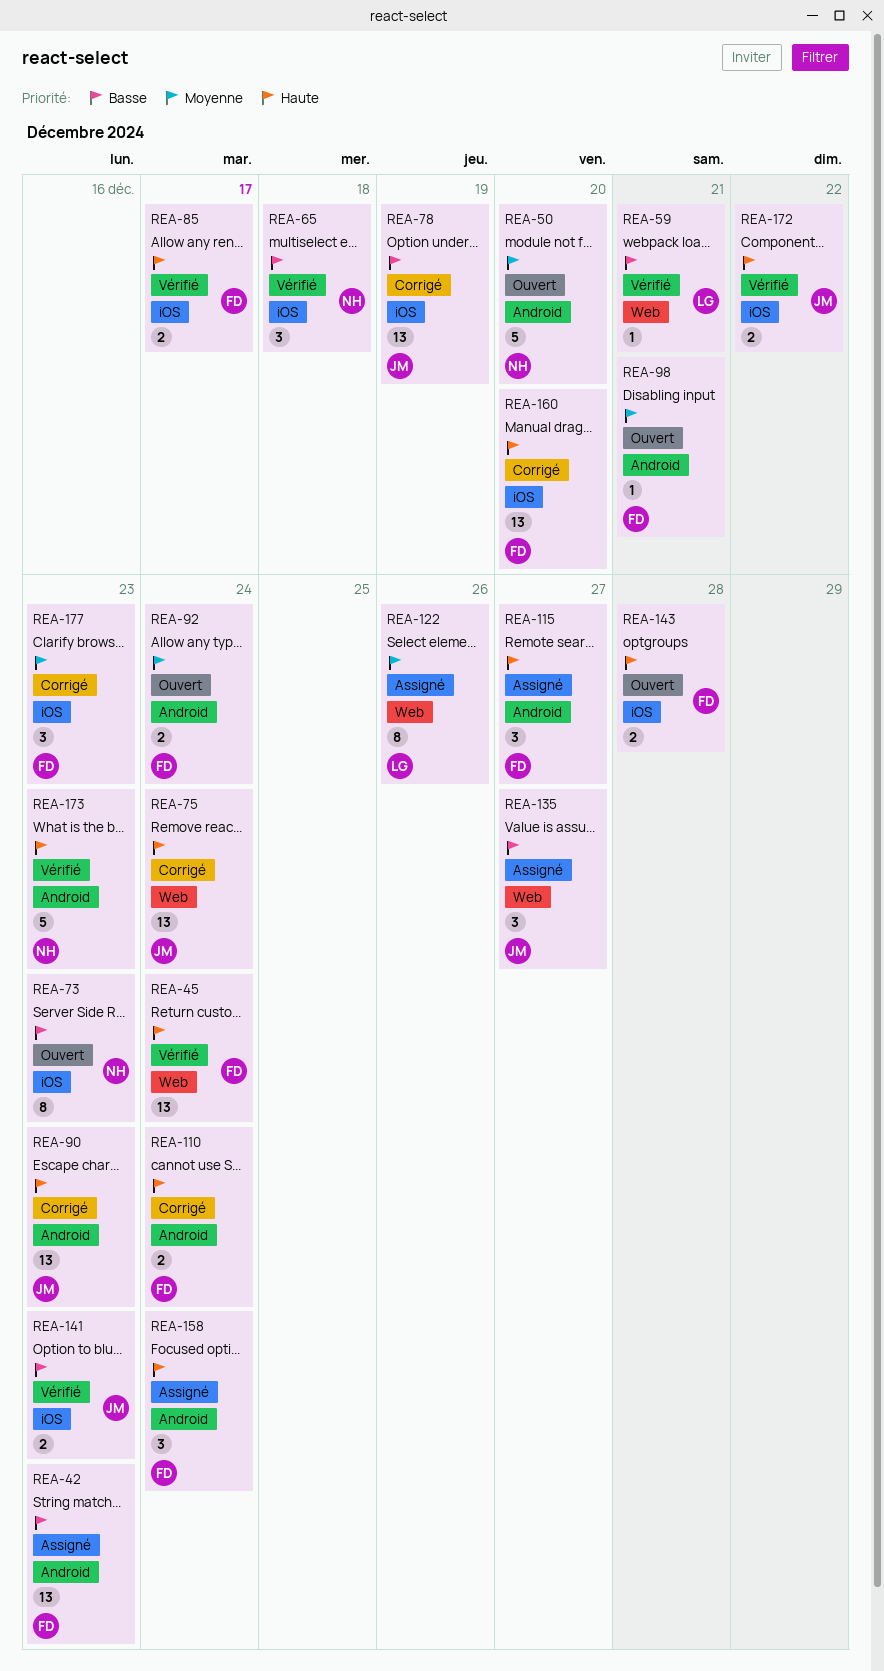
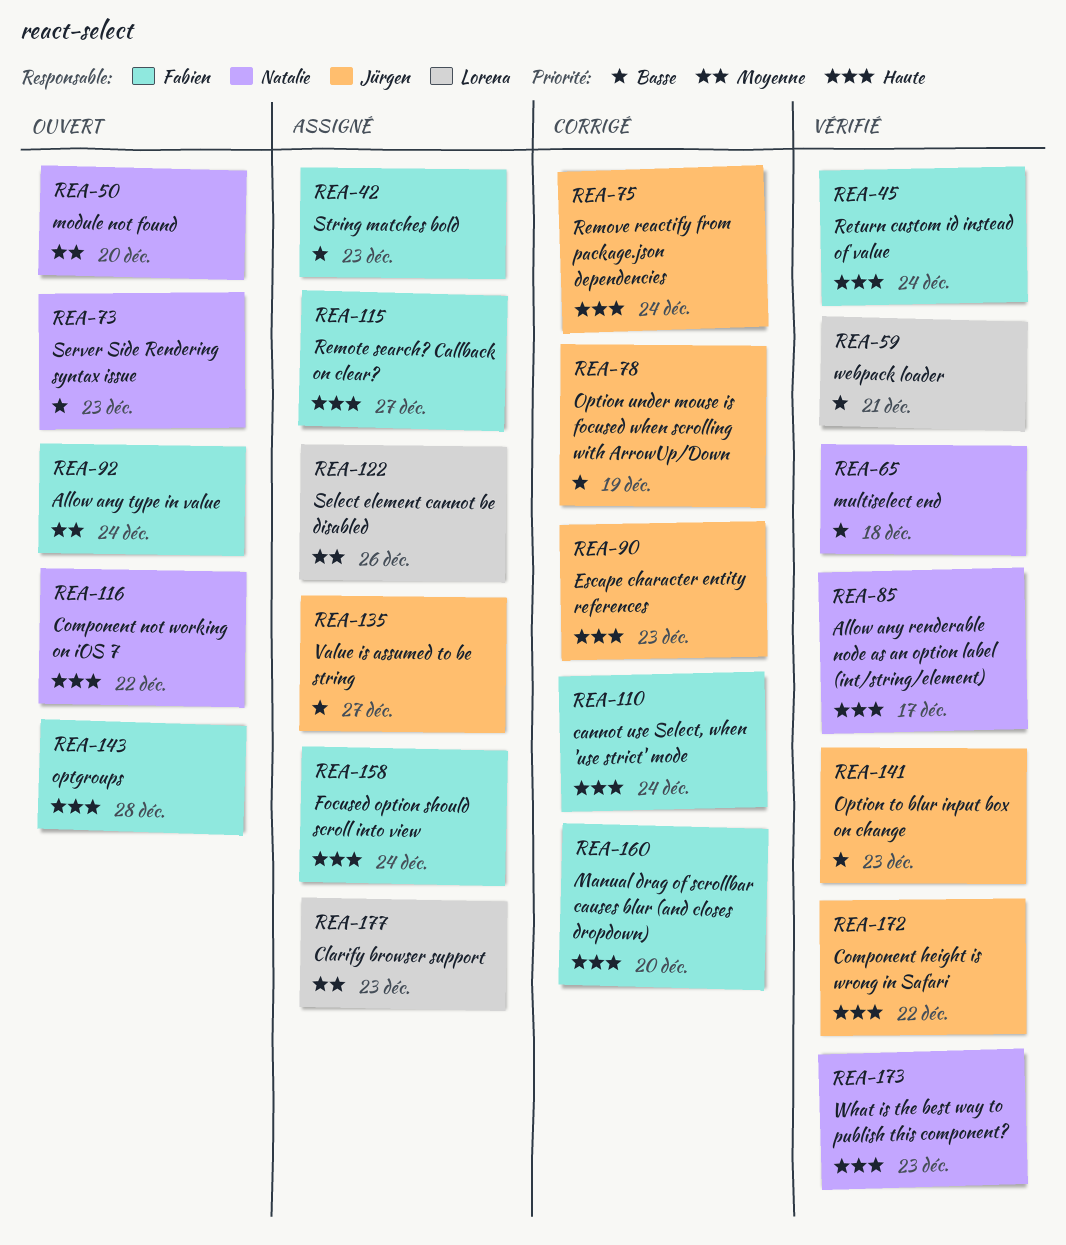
REA-85, owner: Fabien -> Natalie
REA-98: present -> none
REA-116: none -> present
REA-177, status: Corrigé -> Assigné
REA-177, owner: Fabien -> Lorena

